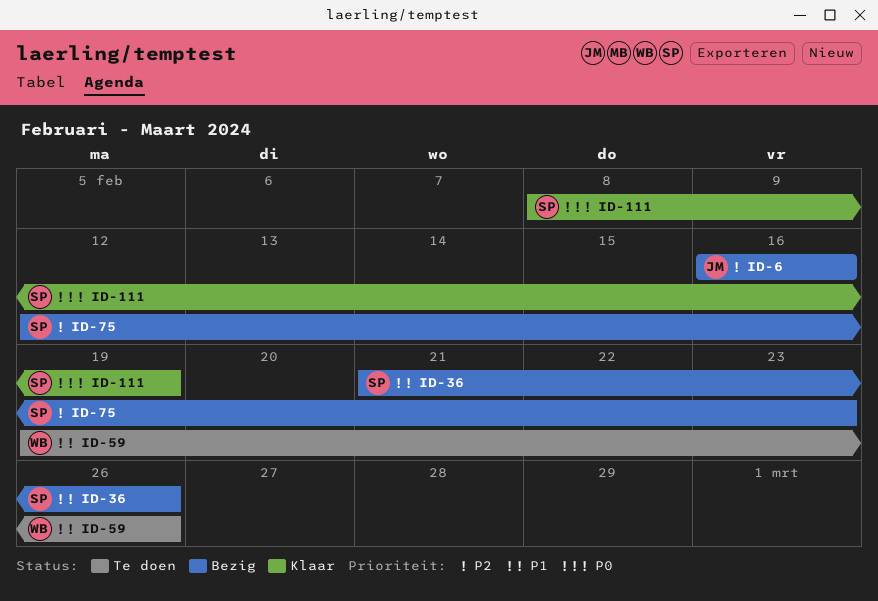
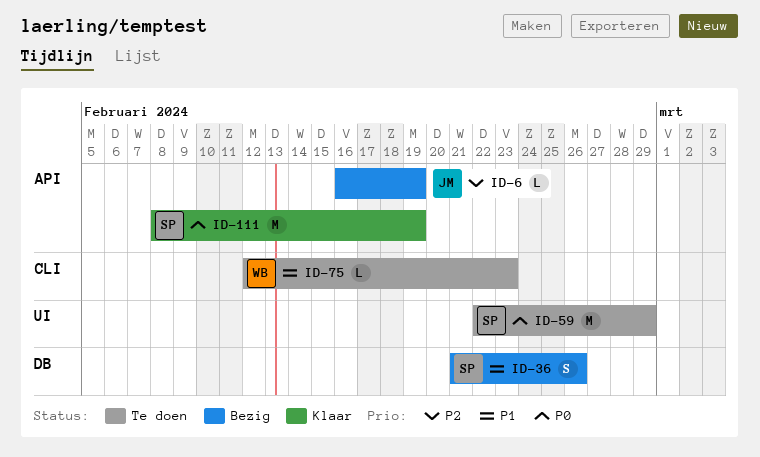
ID-6, due: Feb 16 -> Feb 19
ID-59, owner: WB -> SP
ID-59, priority: P1 -> P0
ID-59, start: Feb 19 -> Feb 22
ID-59, due: Feb 26 -> Feb 29
ID-75, status: Bezig -> Te doen
ID-75, owner: SP -> WB
ID-75, priority: P2 -> P1

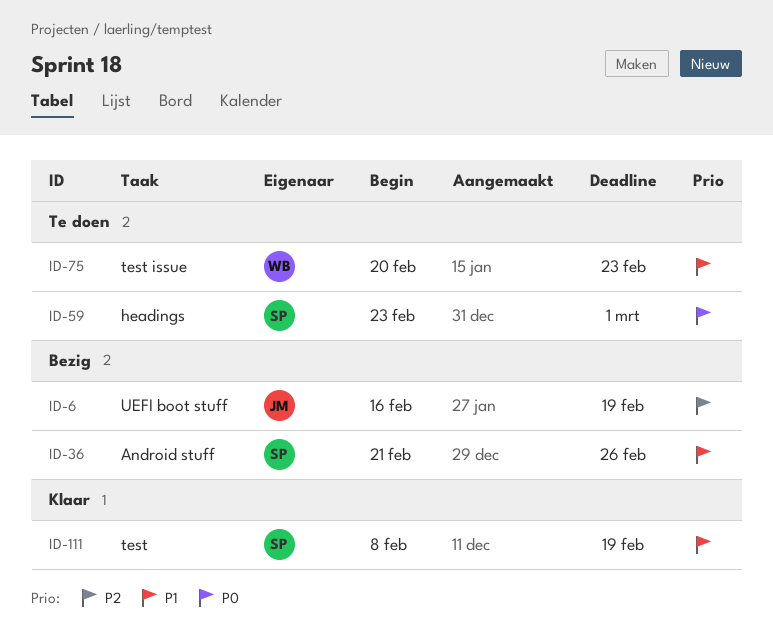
ID-59, start: Feb 22 -> Feb 23
ID-59, due: Feb 29 -> Mar 1
ID-75, start: Feb 12 -> Feb 20
ID-111, priority: P0 -> P1

